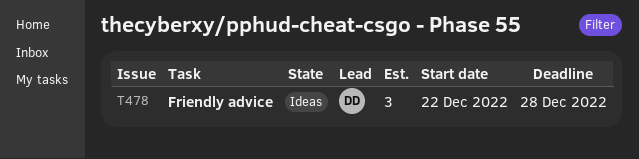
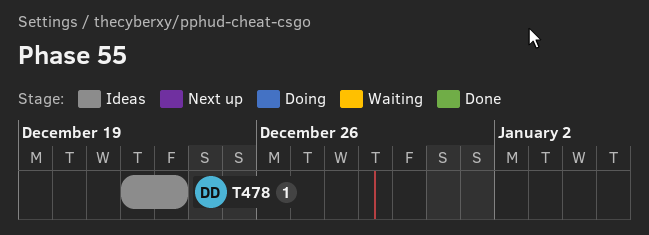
T478, estimate: 3 -> 1
T478, due: Dec 28 -> Dec 23

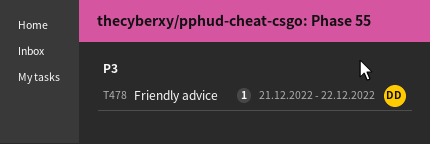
T478, start: Dec 22 -> Dec 21
T478, due: Dec 23 -> Dec 22

